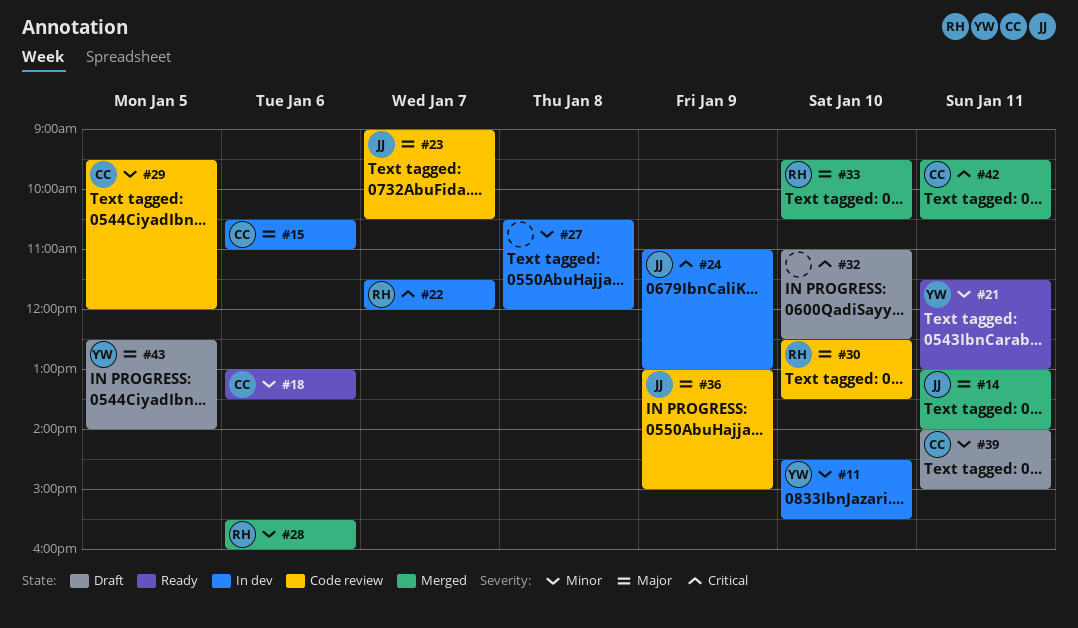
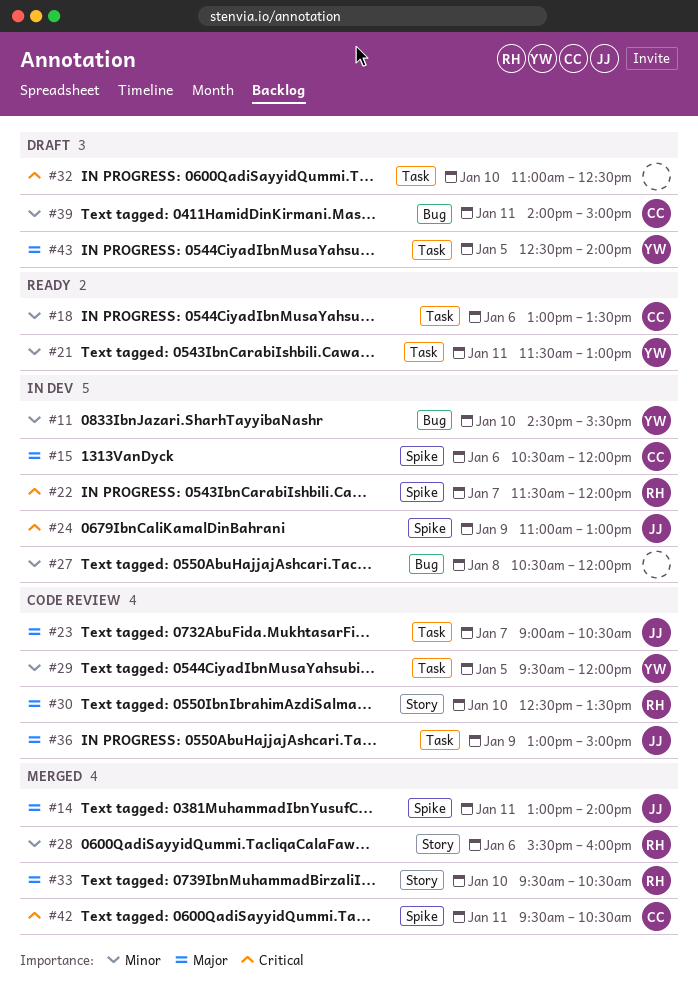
#15, ends: 11:00 -> 12:00
#29, owner: CC -> YW

